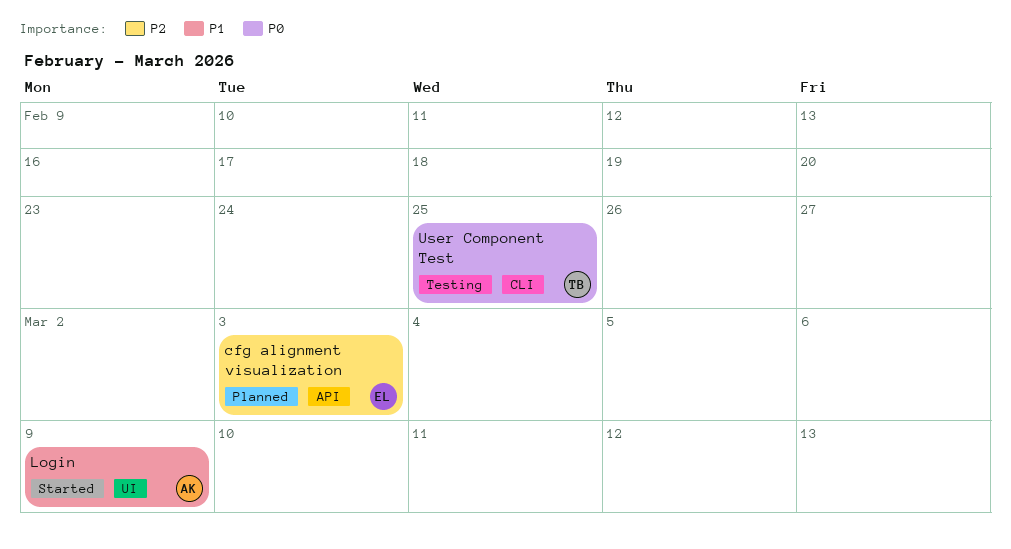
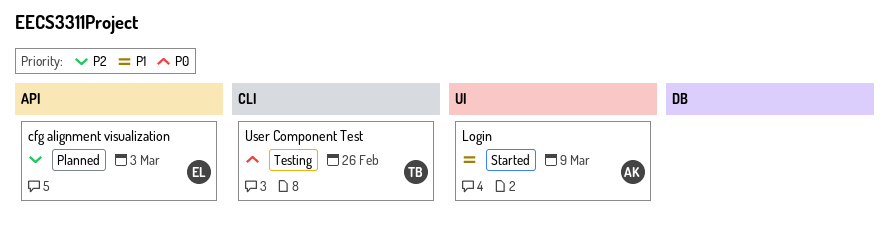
User Component Test, due: Feb 25 -> Feb 26

